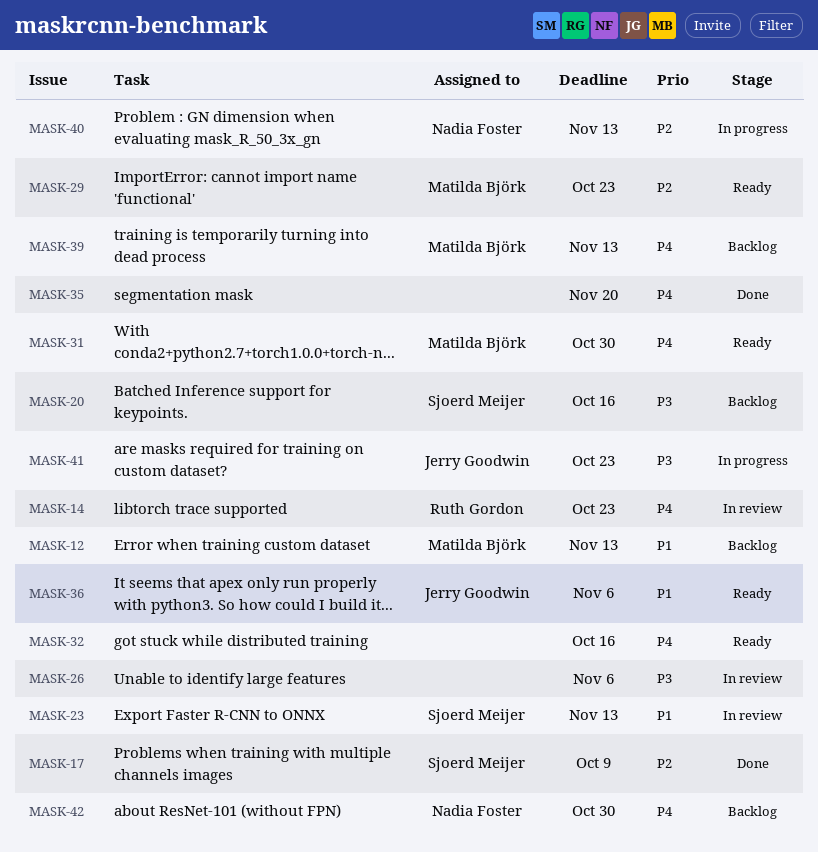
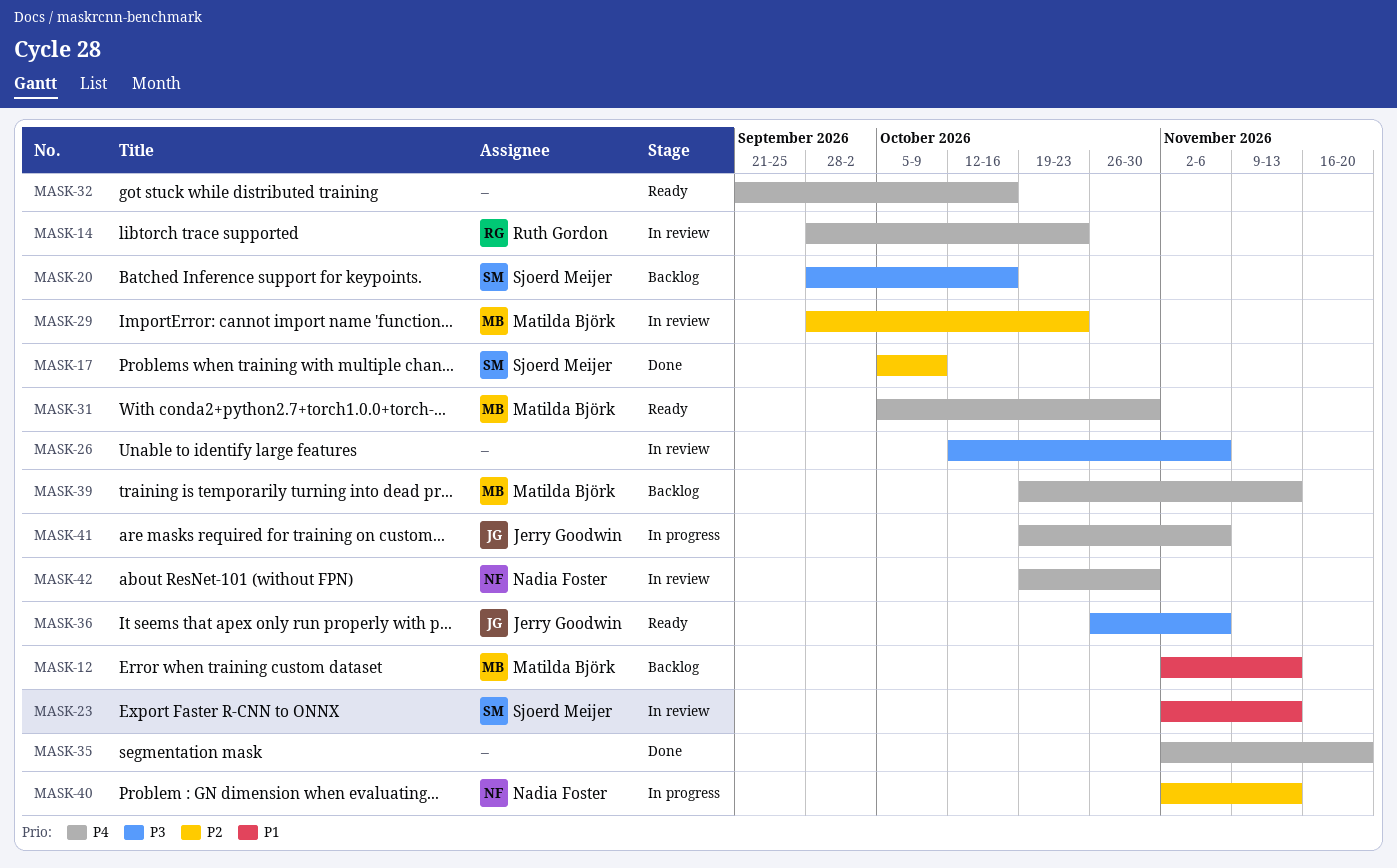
MASK-29, status: Ready -> In review
MASK-36, priority: P1 -> P3
MASK-41, priority: P3 -> P4
MASK-41, due: Oct 23 -> Nov 6
MASK-42, status: Backlog -> In review

